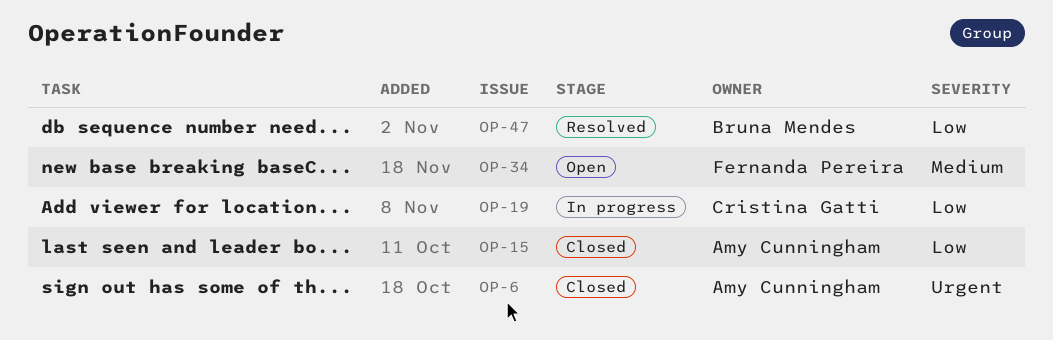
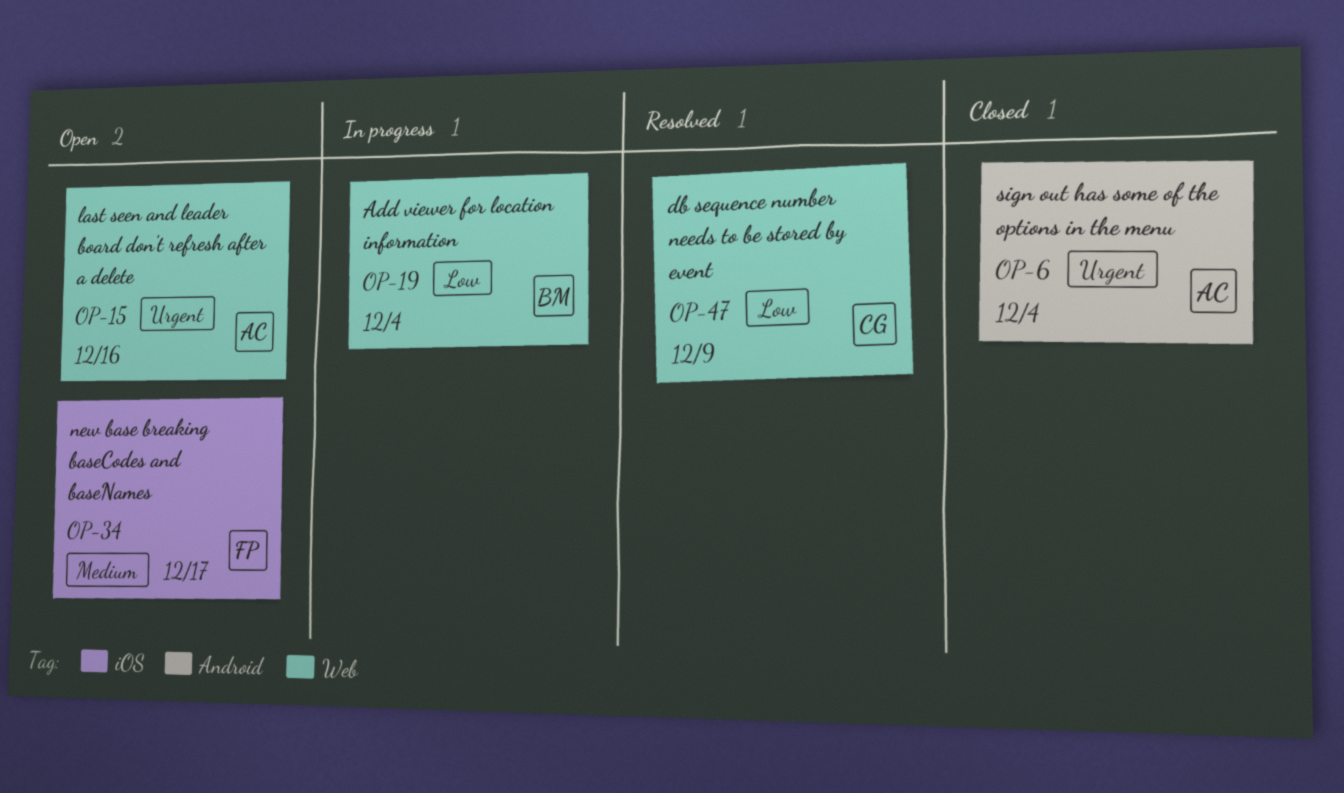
OP-15, status: Closed -> Open
OP-15, priority: Low -> Urgent
OP-19, owner: Cristina Gatti -> Bruna Mendes
OP-47, owner: Bruna Mendes -> Cristina Gatti

